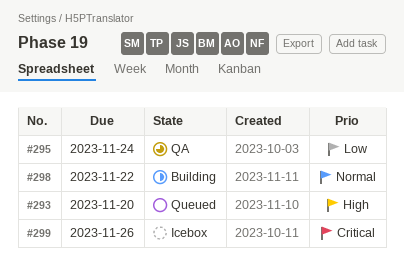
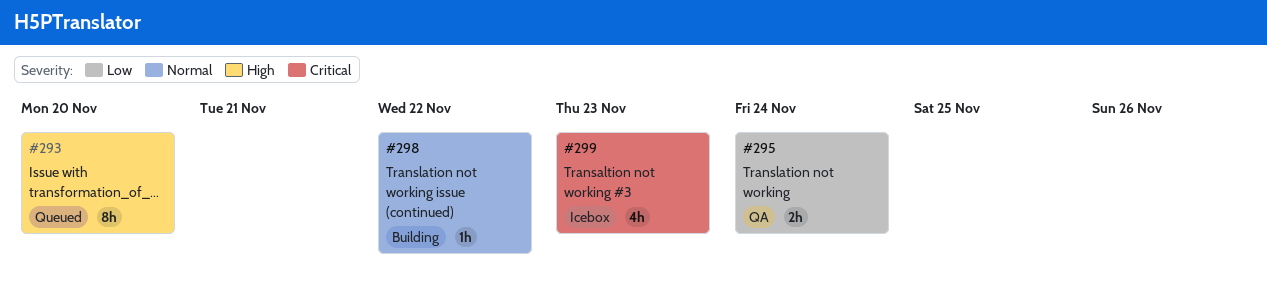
#299, due: Nov 26 -> Nov 23

